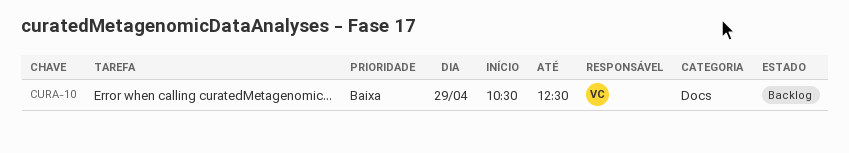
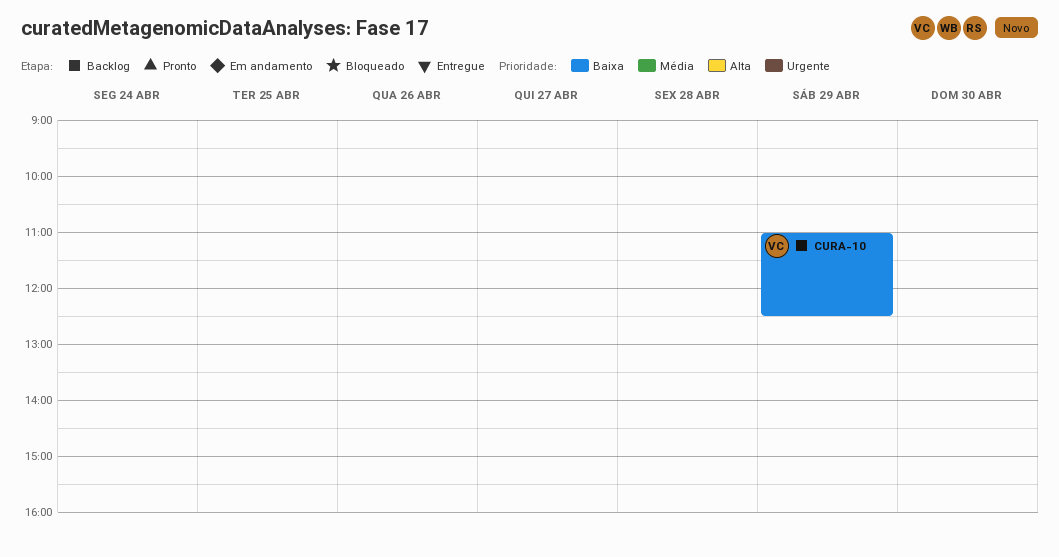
CURA-10, begins: 10:30 -> 11:00

